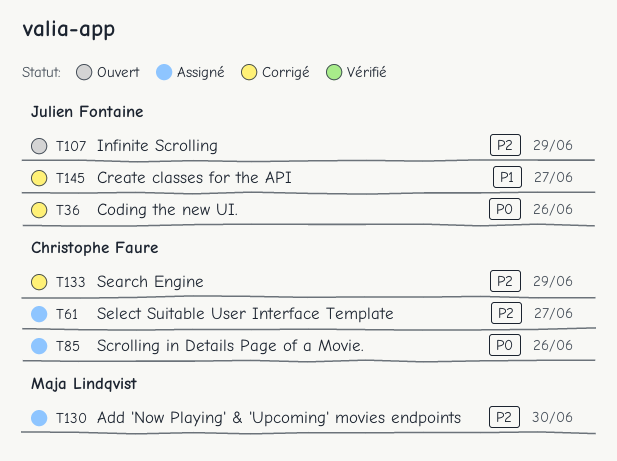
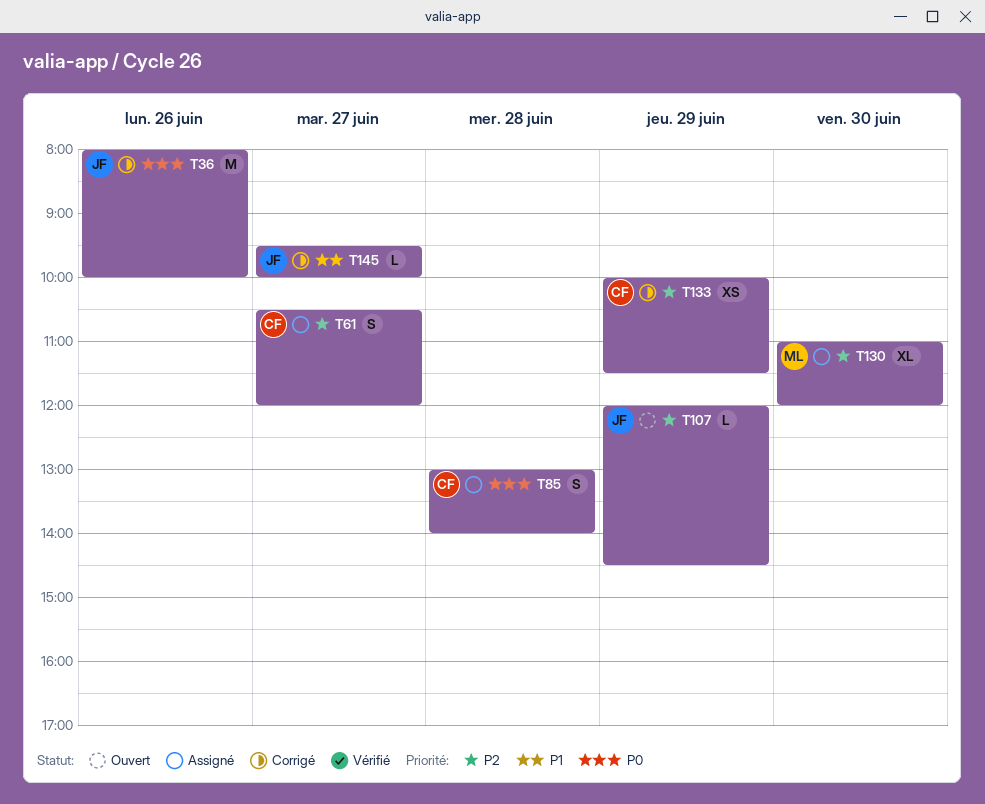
T85, day: Jun 26 -> Jun 28

